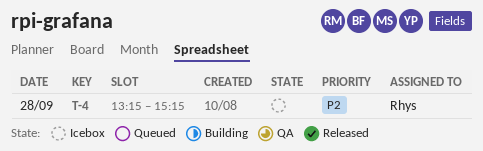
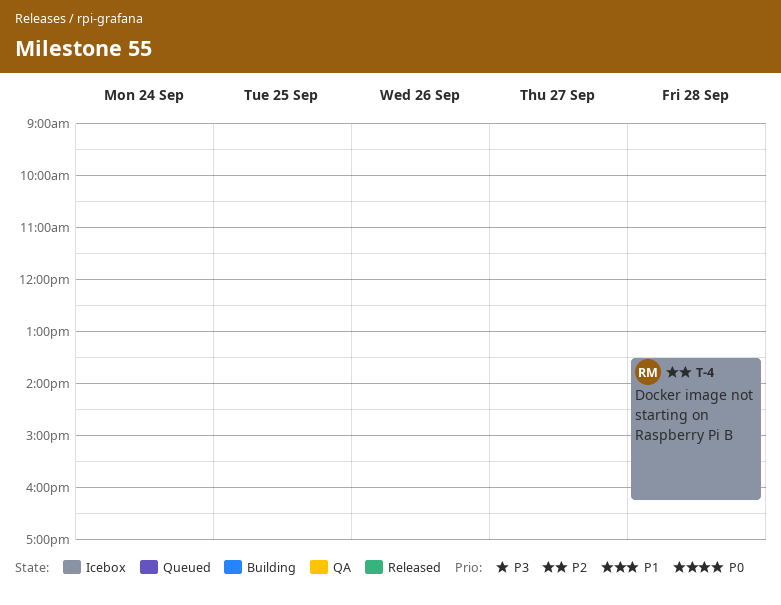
T-4, begins: 13:15 -> 13:30
T-4, ends: 15:15 -> 16:15

